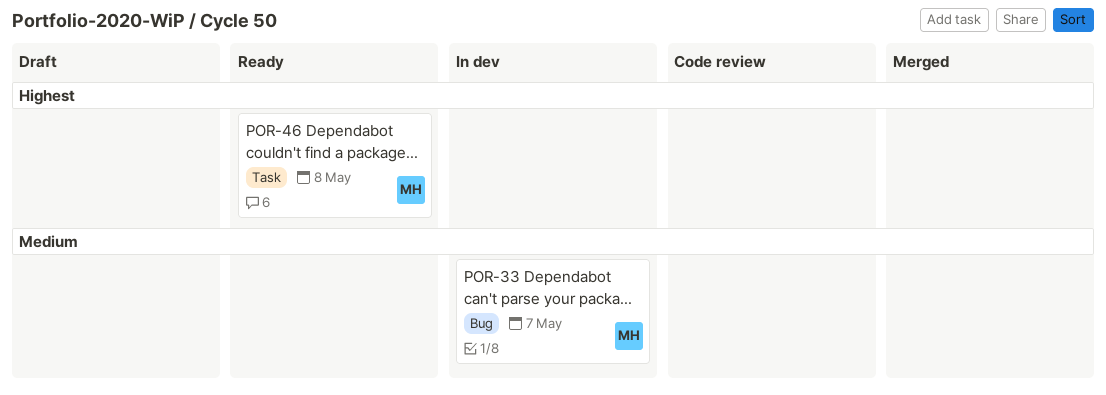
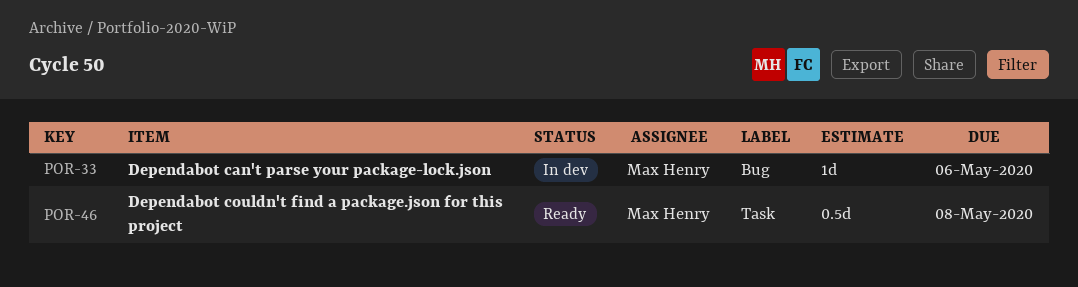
POR-33, due: May 7 -> May 6

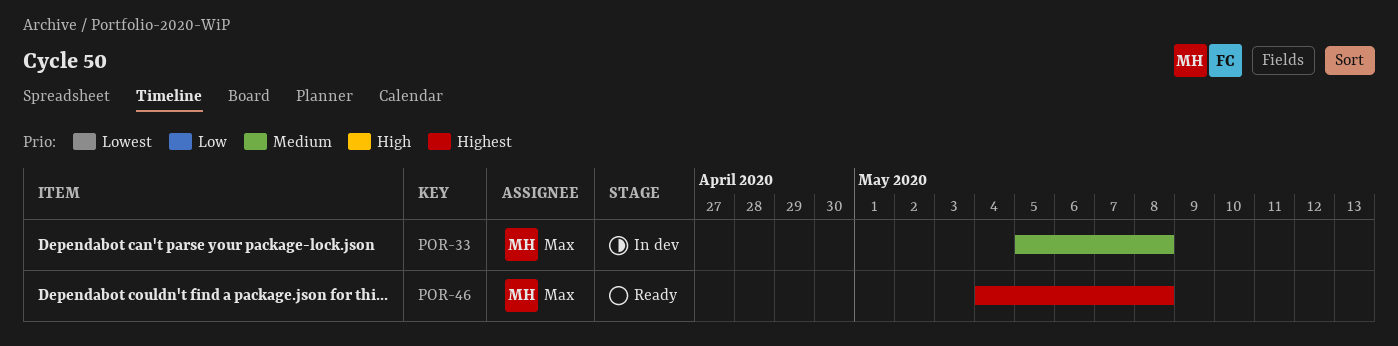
POR-33, due: May 6 -> May 8

